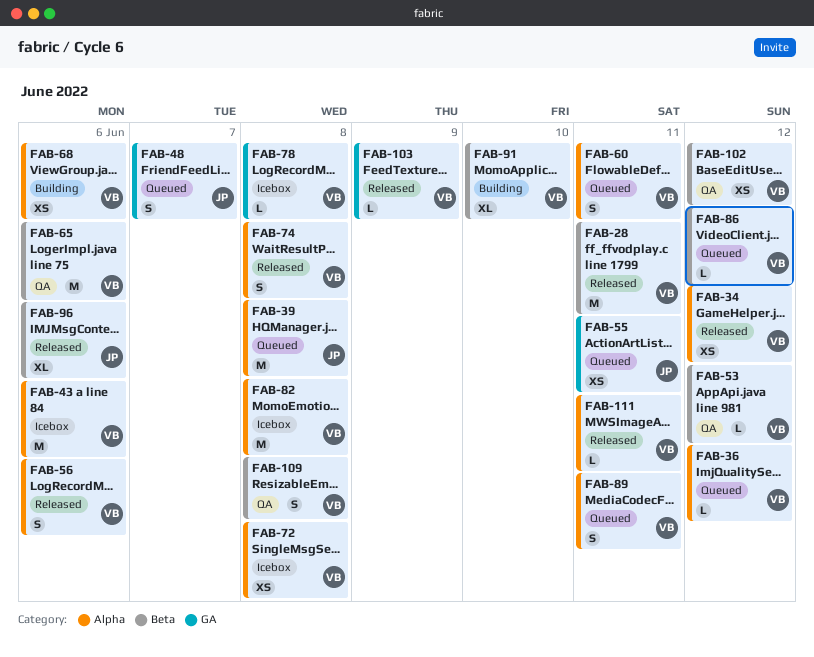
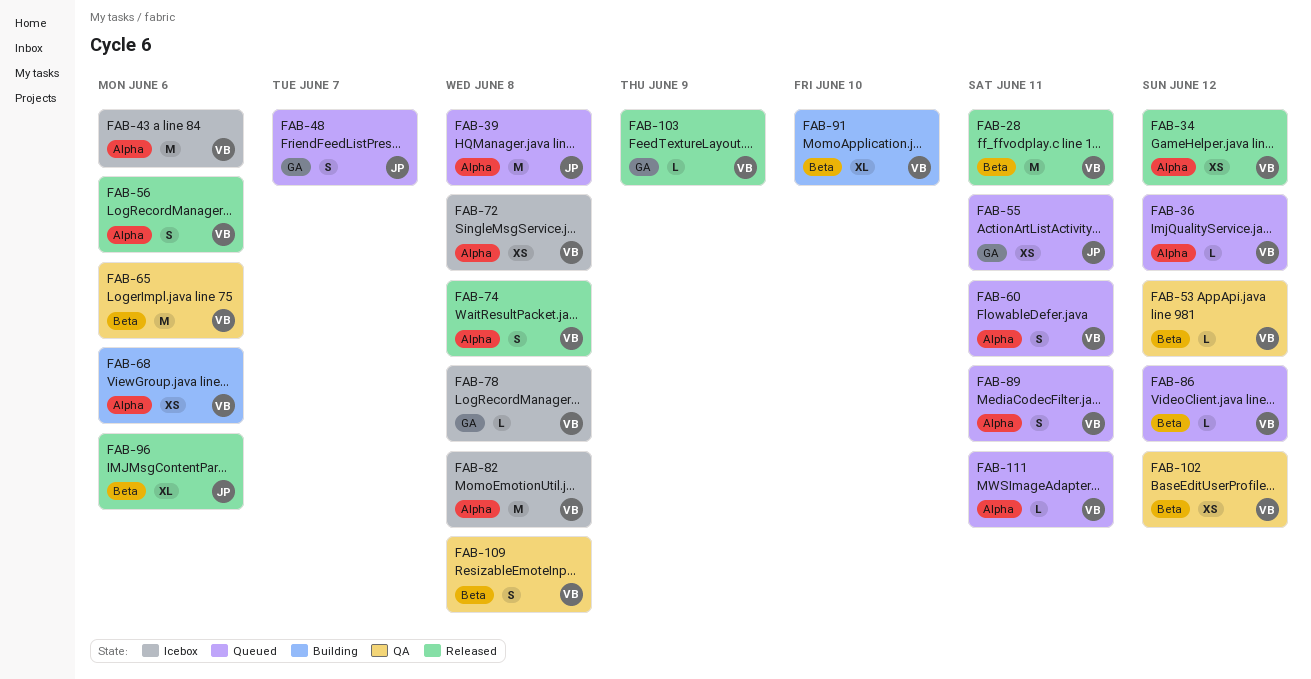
FAB-111, status: Released -> Queued

